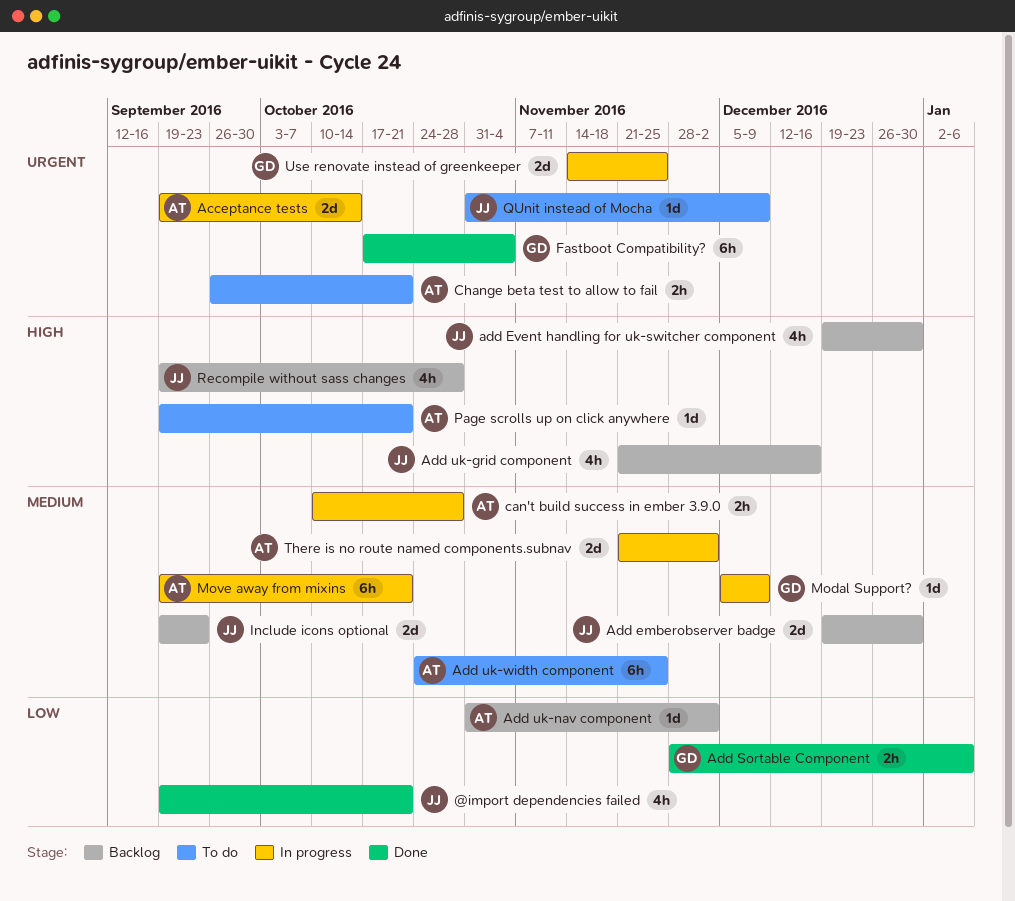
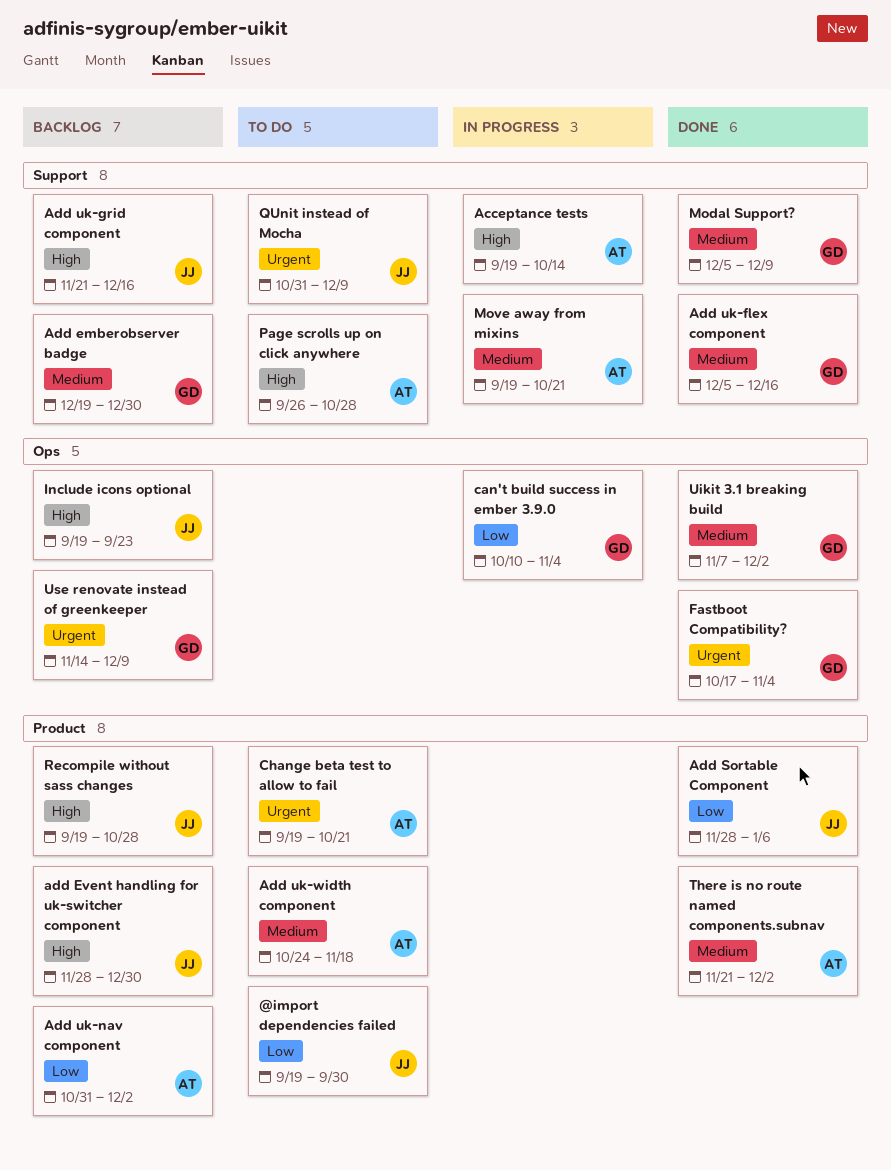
@import dependencies failed, status: Done -> To do
@import dependencies failed, due: Oct 21 -> Sep 30
Acceptance tests, priority: Urgent -> High
Add emberobserver badge, owner: JJ -> GD
add Event handling for uk-switcher component, start: Dec 19 -> Nov 28
Add Sortable Component, owner: GD -> JJ
Add uk-flex component: none -> present
Add uk-width component, due: Nov 25 -> Nov 18
can't build success in ember 3.9.0, owner: AT -> GD
can't build success in ember 3.9.0, priority: Medium -> Low
can't build success in ember 3.9.0, due: Oct 28 -> Nov 4
Change beta test to allow to fail, start: Sep 26 -> Sep 19
Include icons optional, priority: Medium -> High
Modal Support?, status: In progress -> Done
Page scrolls up on click anywhere, start: Sep 19 -> Sep 26
Page scrolls up on click anywhere, due: Oct 21 -> Oct 28
There is no route named components.subnav, status: In progress -> Done
Uikit 3.1 breaking build: none -> present
Use renovate instead of greenkeeper, status: In progress -> Backlog
Use renovate instead of greenkeeper, due: Nov 25 -> Dec 9

